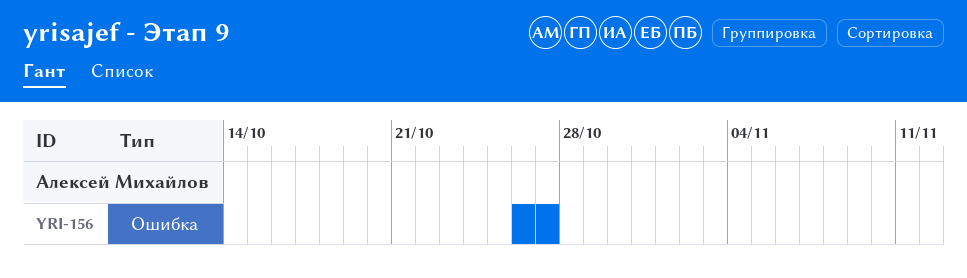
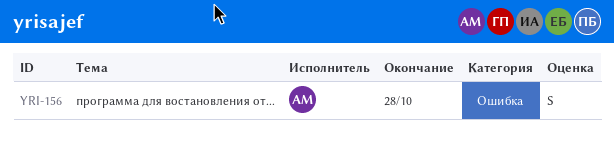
YRI-156, due: Oct 27 -> Oct 28

